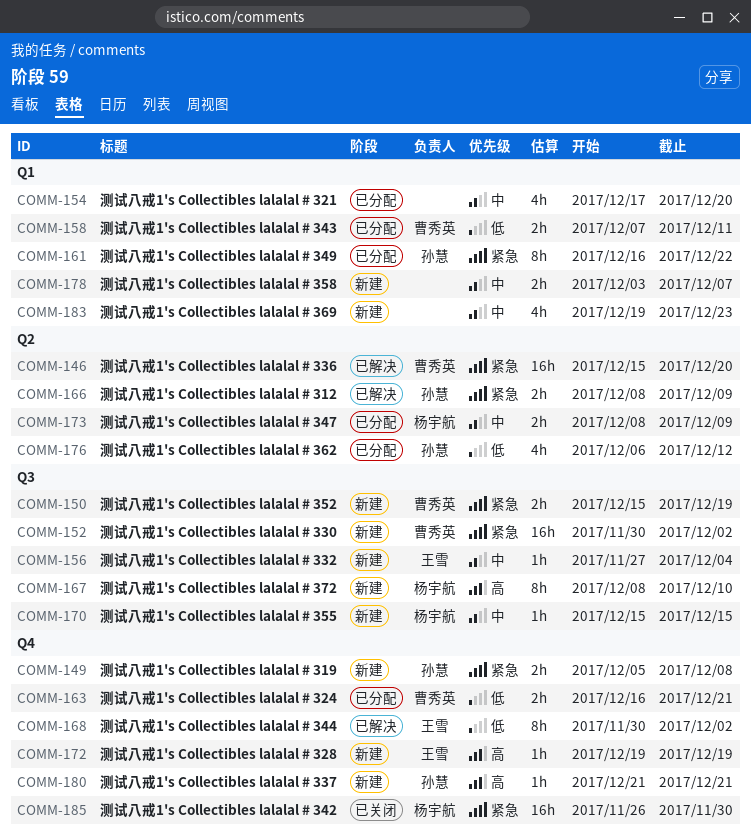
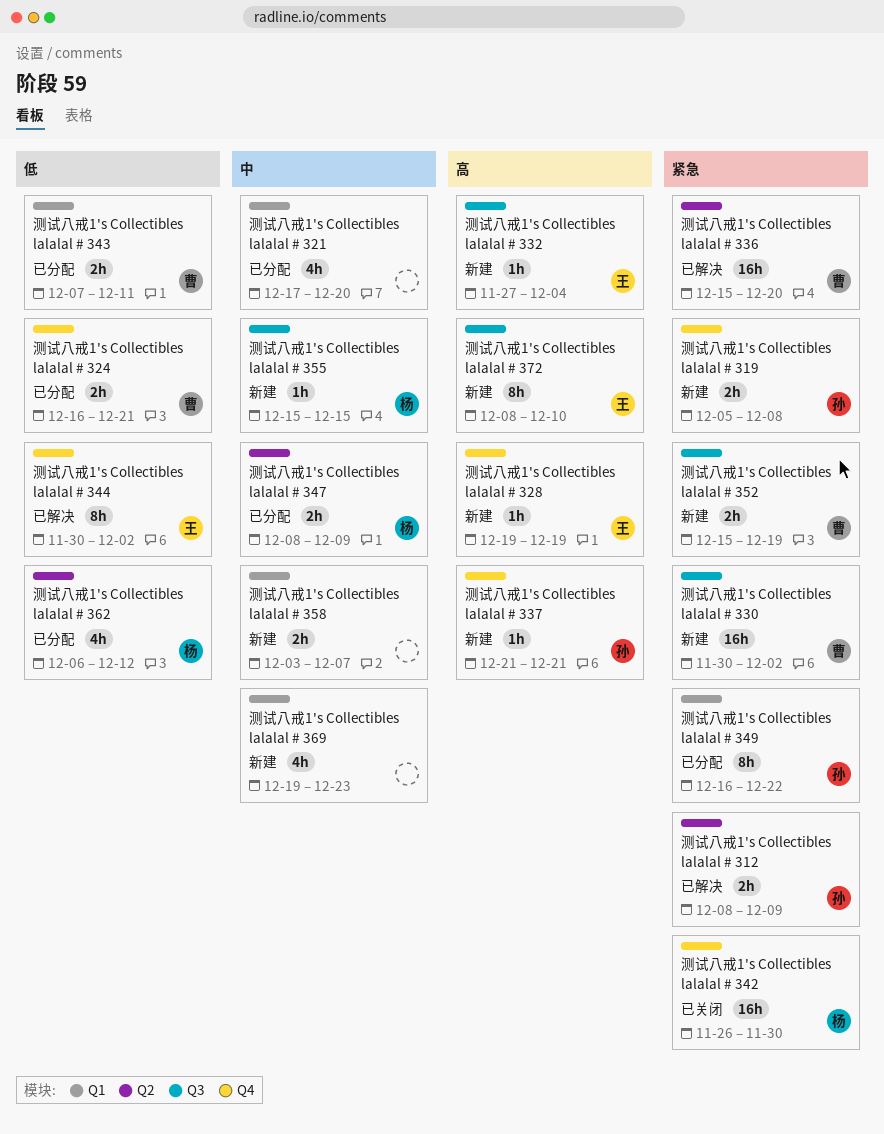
测试八戒1's Collectibles lalalal # 332, priority: 中 -> 高
测试八戒1's Collectibles lalalal # 362, owner: 孙慧 -> 杨宇航
测试八戒1's Collectibles lalalal # 372, owner: 杨宇航 -> 王雪

